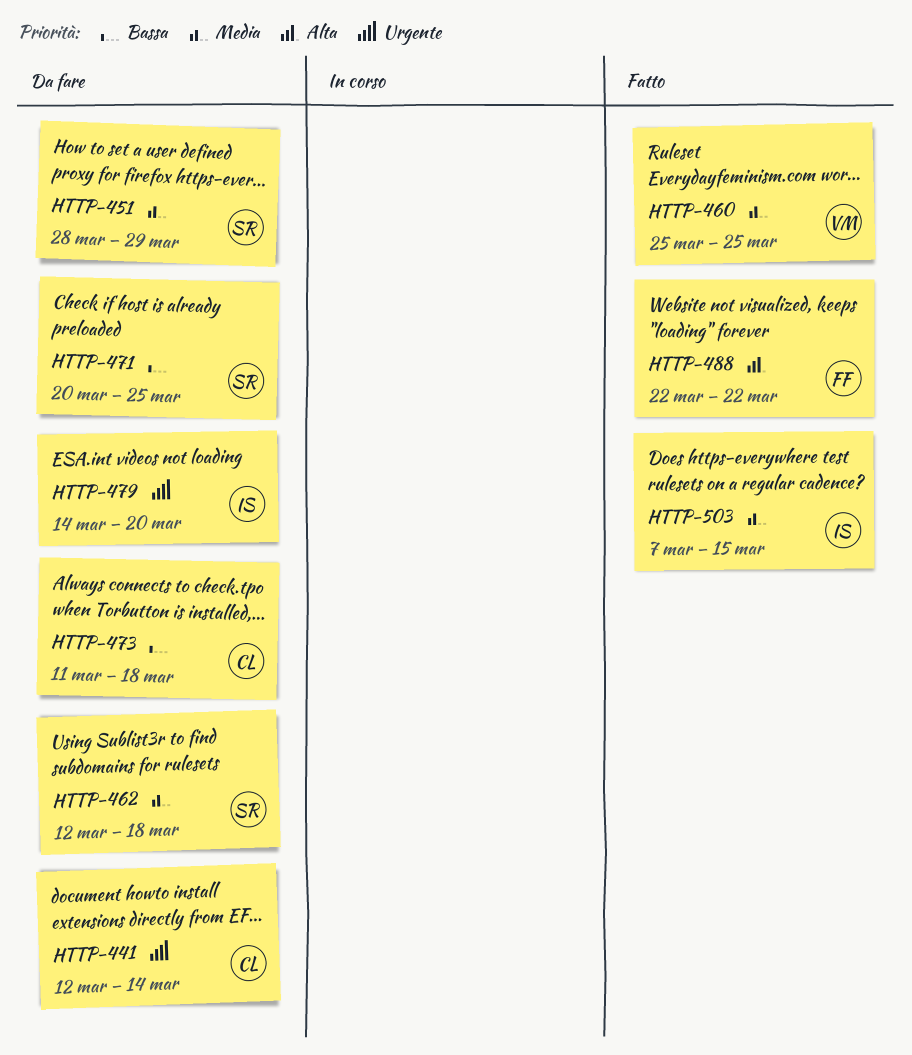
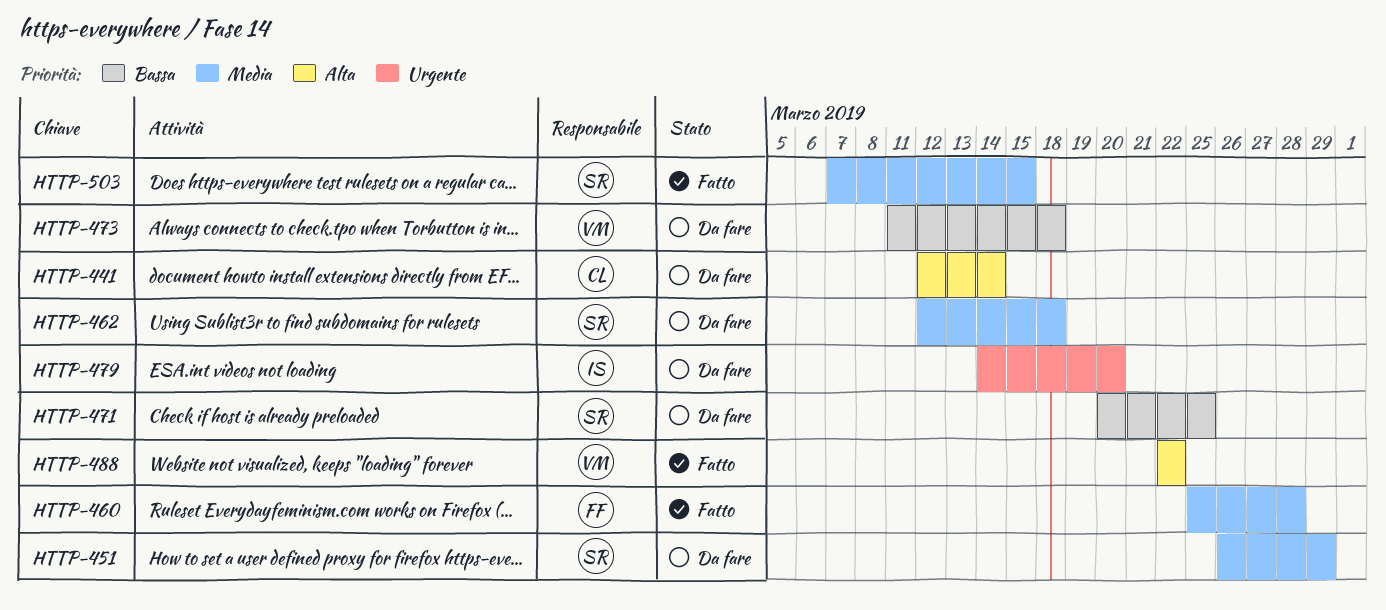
HTTP-441, priority: Urgente -> Alta
HTTP-451, start: Mar 28 -> Mar 26
HTTP-460, owner: VM -> FF
HTTP-460, due: Mar 25 -> Mar 28
HTTP-473, owner: CL -> VM
HTTP-488, owner: FF -> VM
HTTP-503, owner: IS -> SR

